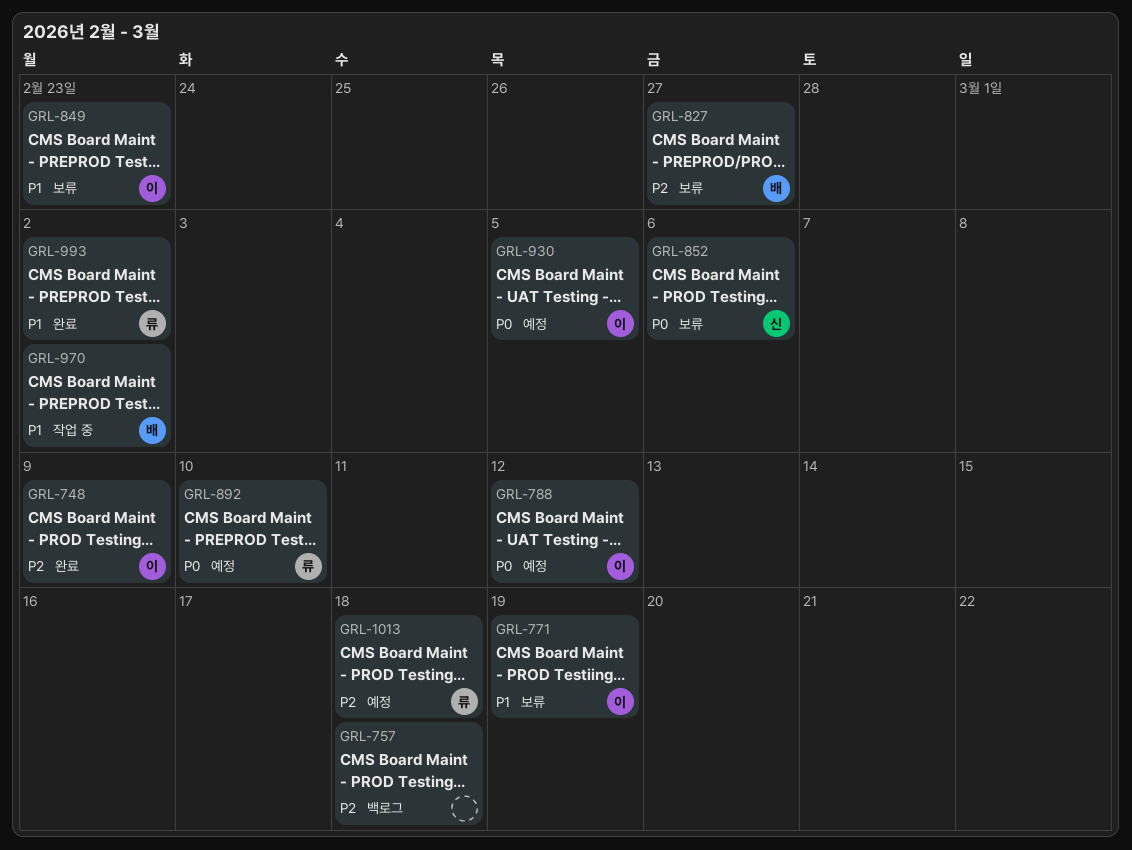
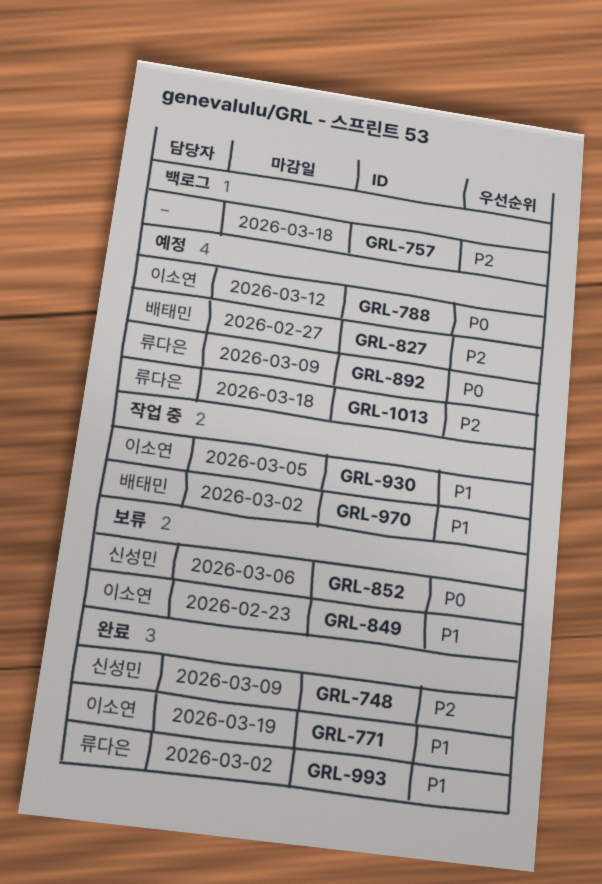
GRL-748, owner: 이소연 -> 신성민
GRL-771, status: 보류 -> 완료
GRL-827, status: 보류 -> 예정
GRL-892, due: Mar 10 -> Mar 9
GRL-930, status: 예정 -> 작업 중
GRL-930, priority: P0 -> P1

